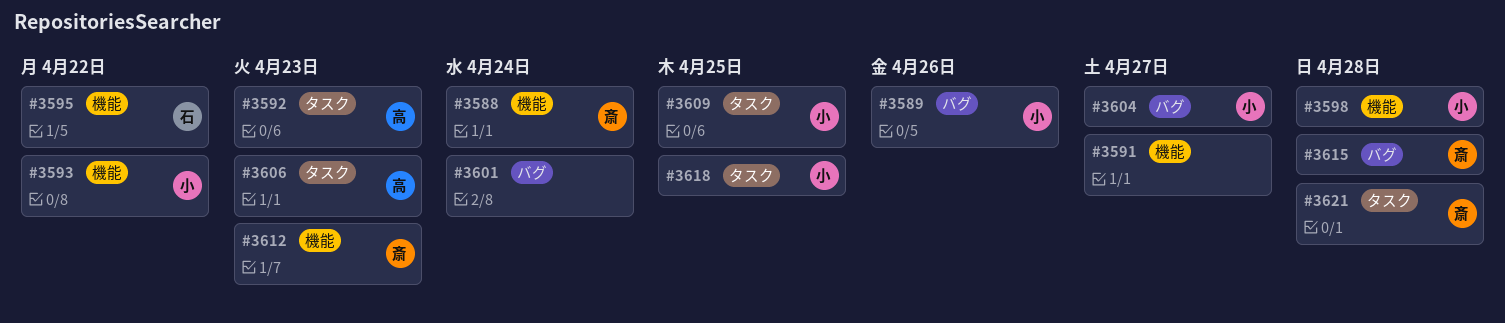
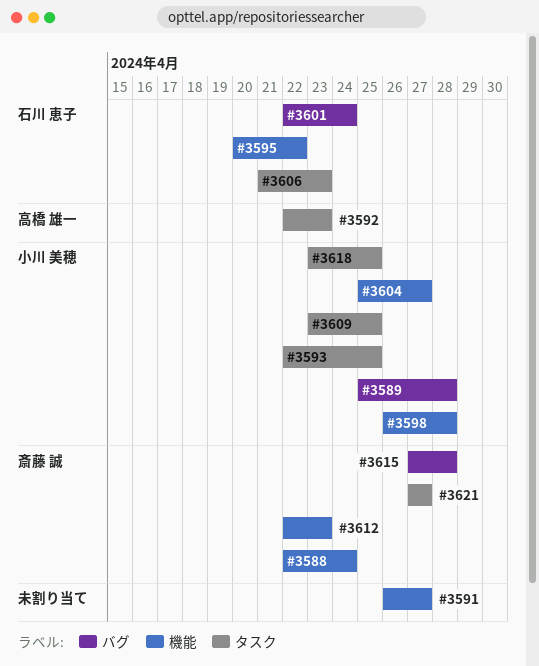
#3589, due: Apr 26 -> Apr 28
#3593, label: 機能 -> タスク
#3593, due: Apr 22 -> Apr 25
#3601, owner: none -> 石川 恵子
#3604, label: バグ -> 機能
#3606, owner: 高橋 雄一 -> 石川 恵子
#3621, due: Apr 28 -> Apr 27

